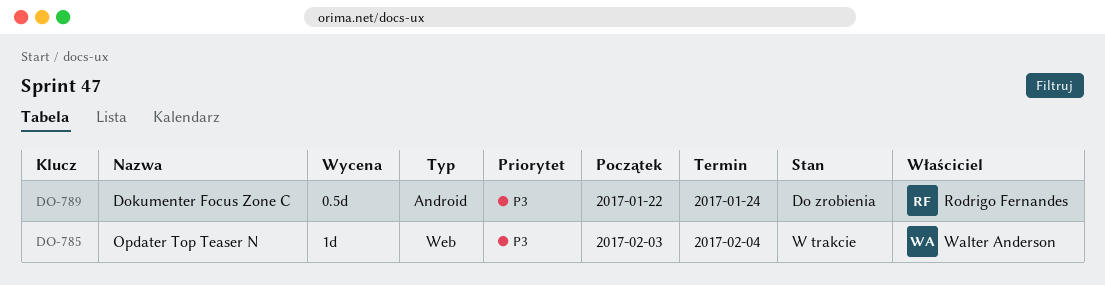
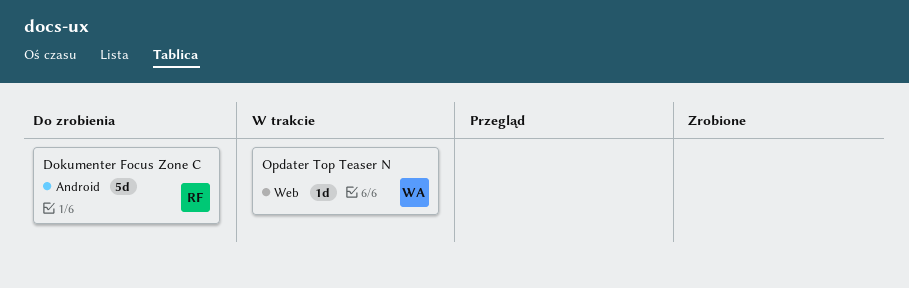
Dokumenter Focus Zone C, estimate: 0.5d -> 5d

